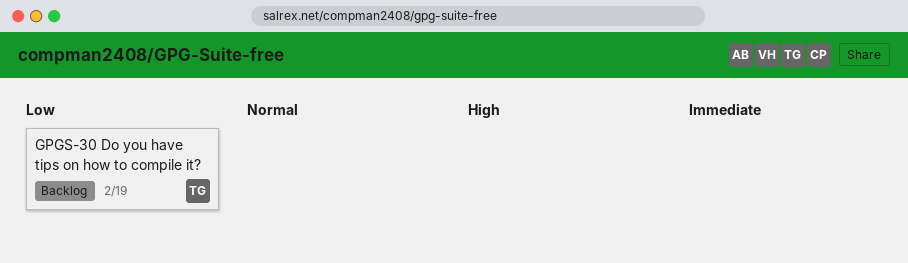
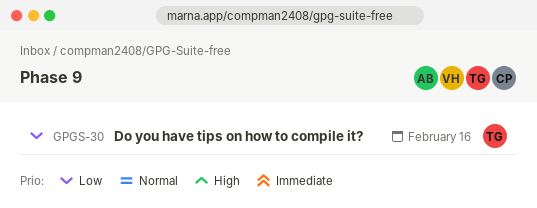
GPGS-30, due: Feb 19 -> Feb 16

